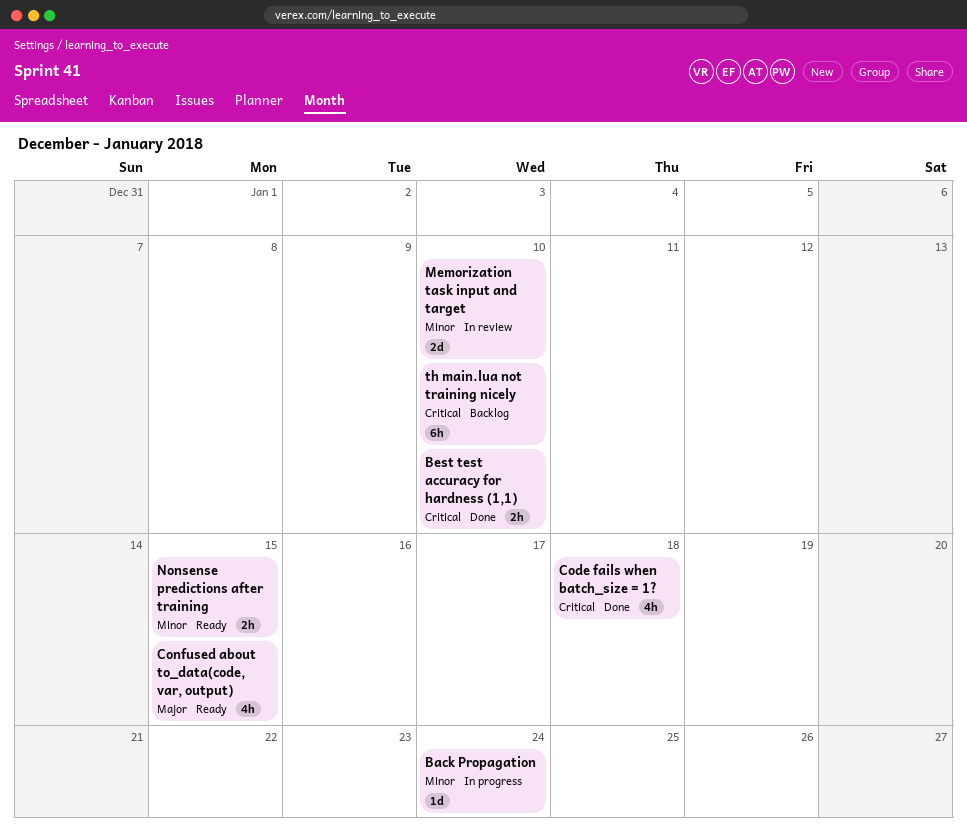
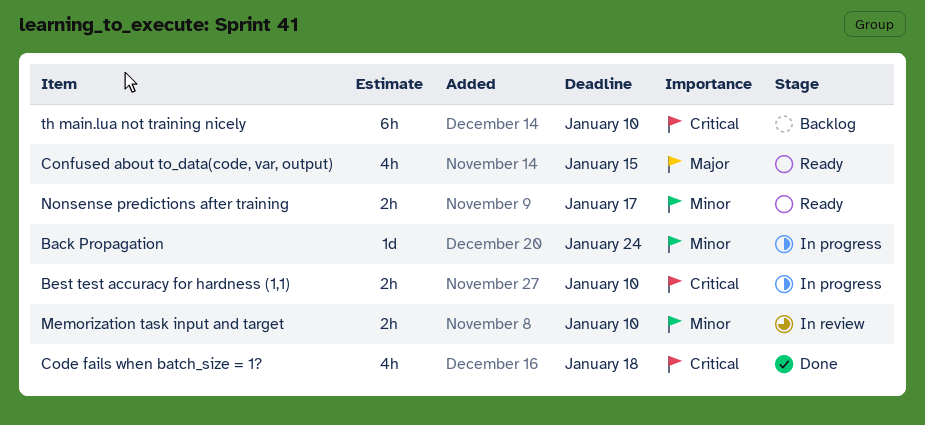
Best test accuracy for hardness (1,1), status: Done -> In progress
Memorization task input and target, estimate: 2d -> 2h
Nonsense predictions after training, due: Jan 15 -> Jan 17

